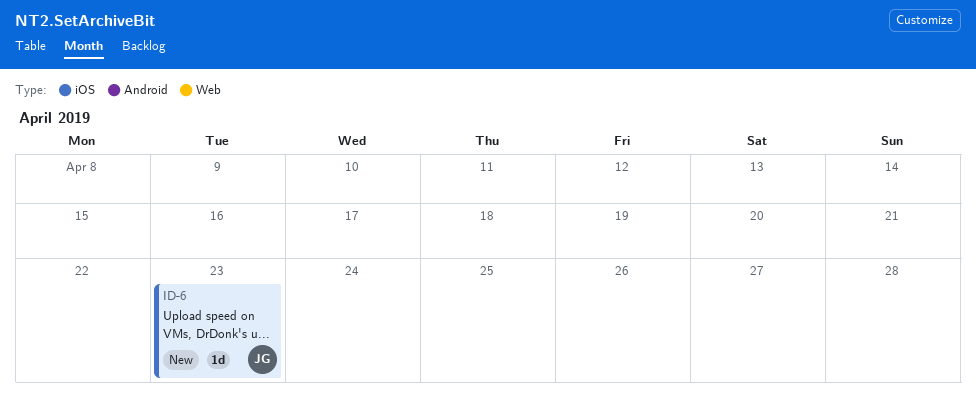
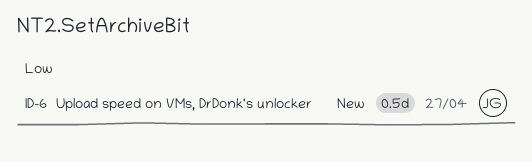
ID-6, estimate: 1d -> 0.5d
ID-6, due: Apr 23 -> Apr 27

